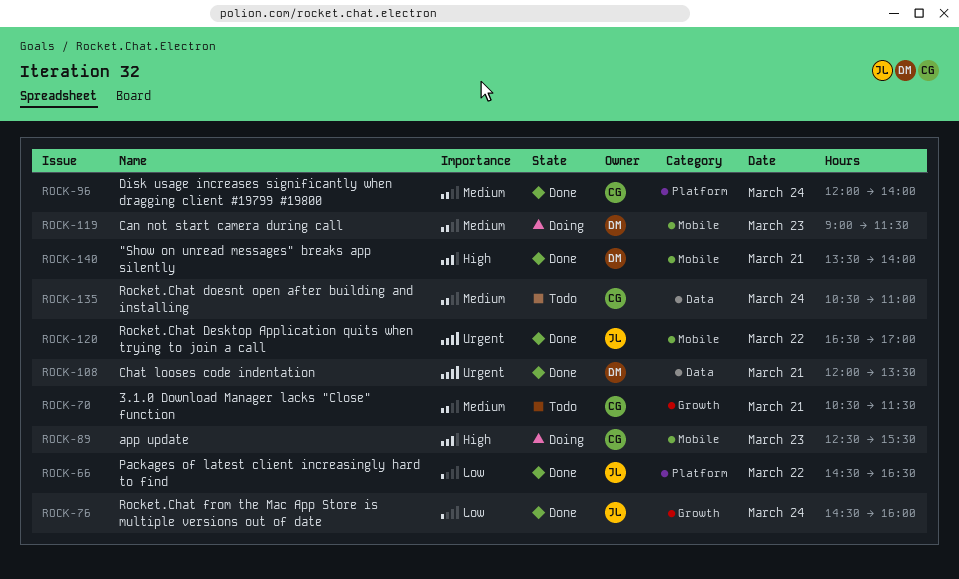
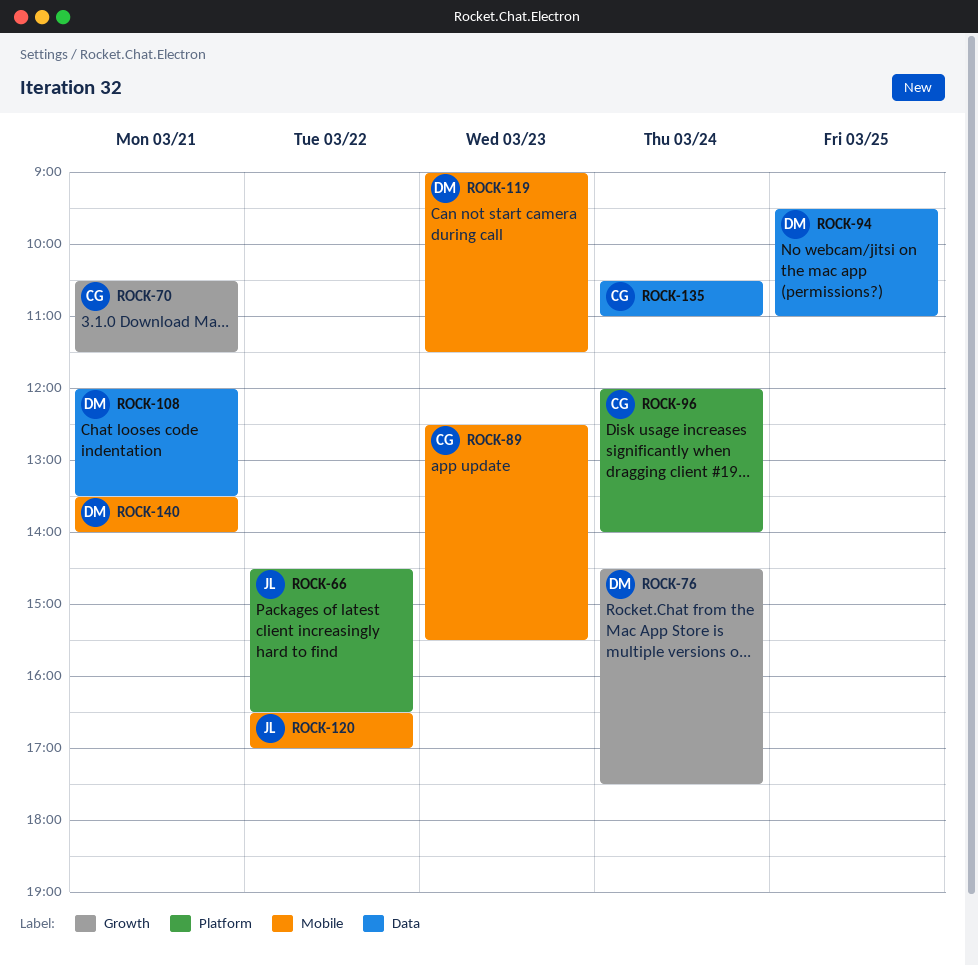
ROCK-76, owner: JL -> DM
ROCK-76, ends: 16:00 -> 17:30
ROCK-94: none -> present

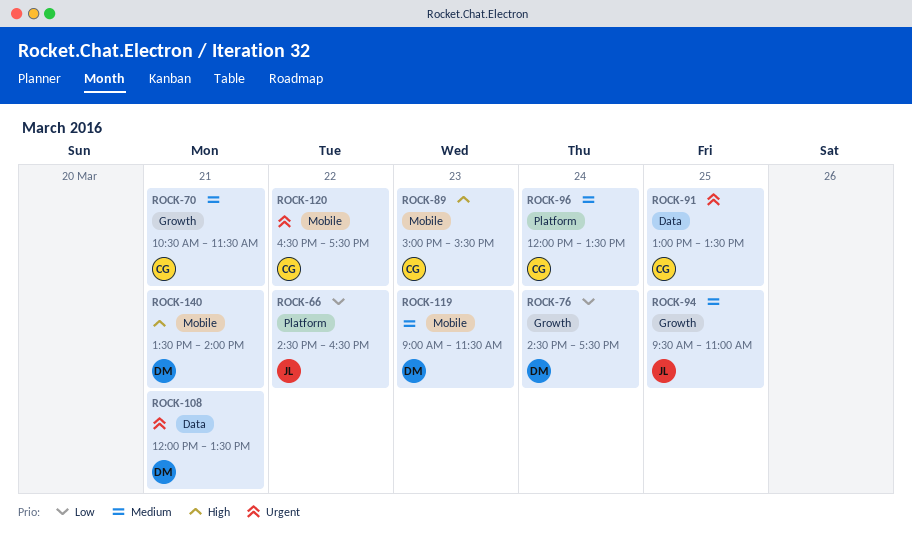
ROCK-89, begins: 12:30 -> 15:00
ROCK-91: none -> present
ROCK-94, owner: DM -> JL
ROCK-94, label: Data -> Growth
ROCK-96, ends: 14:00 -> 13:30
ROCK-120, owner: JL -> CG
ROCK-120, ends: 17:00 -> 17:30
ROCK-135: present -> none

